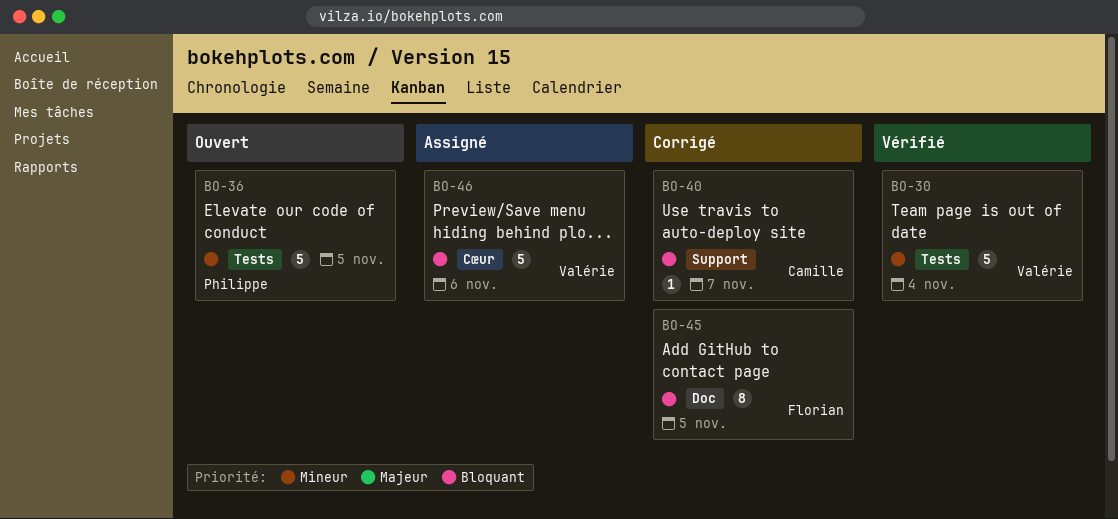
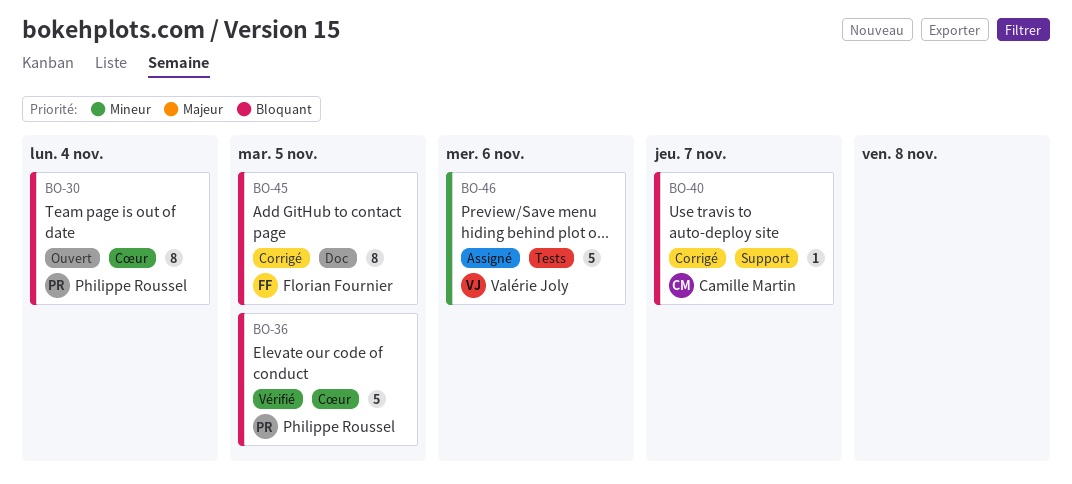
BO-30, status: Vérifié -> Ouvert
BO-30, owner: Valérie Joly -> Philippe Roussel
BO-30, priority: Mineur -> Bloquant
BO-30, label: Tests -> Cœur
BO-30, estimate: 5 -> 8
BO-36, status: Ouvert -> Vérifié
BO-36, priority: Mineur -> Bloquant
BO-36, label: Tests -> Cœur
BO-46, priority: Bloquant -> Mineur
BO-46, label: Cœur -> Tests

